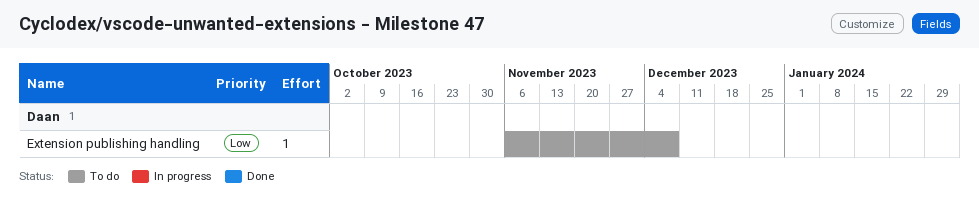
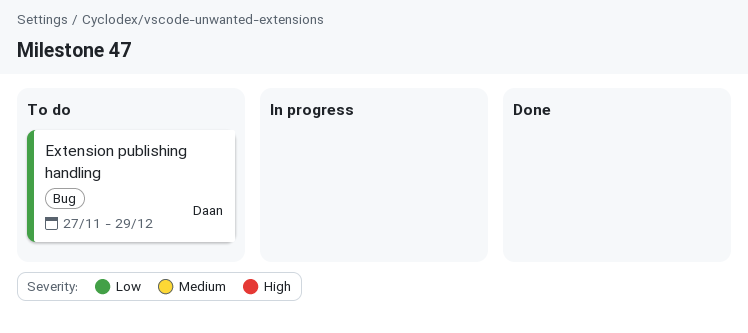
Extension publishing handling, start: Nov 6 -> Nov 27
Extension publishing handling, due: Dec 8 -> Dec 29

